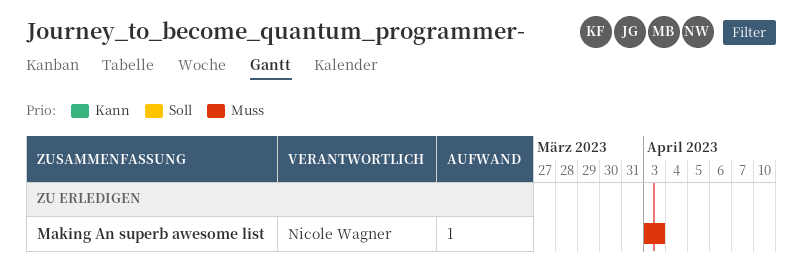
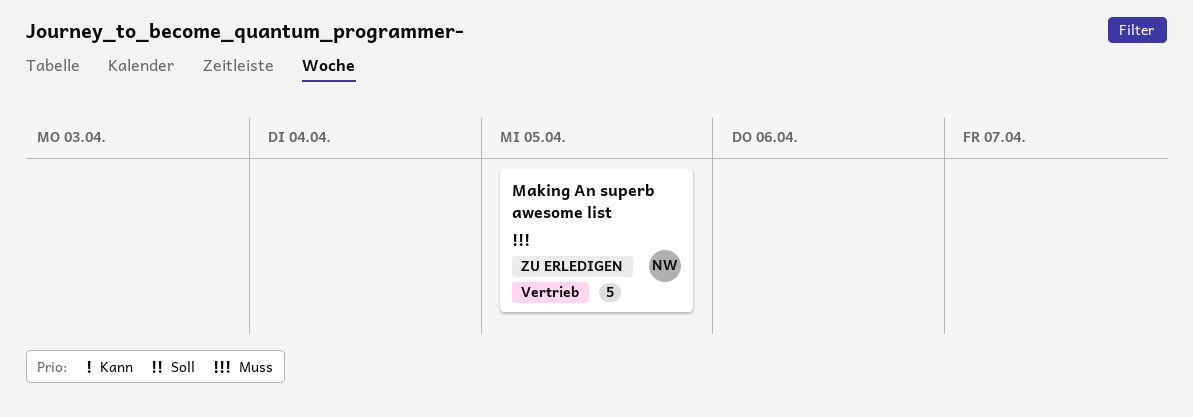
Making An superb awesome list, estimate: 1 -> 5
Making An superb awesome list, due: Apr 3 -> Apr 5

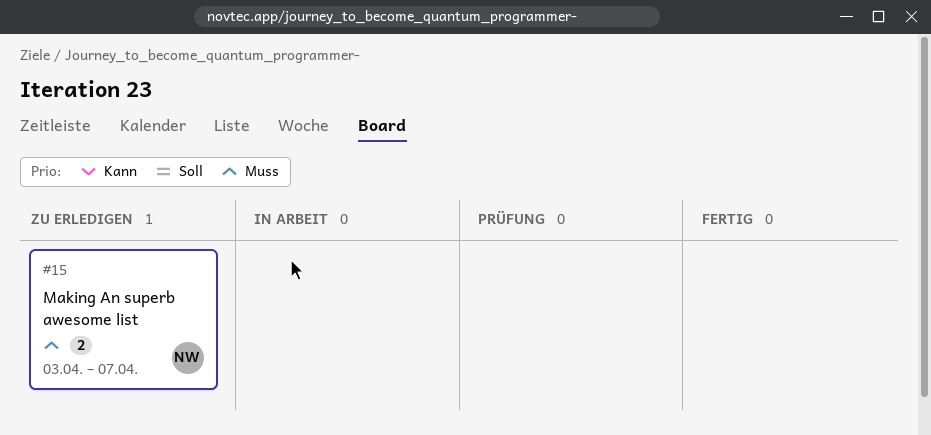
Making An superb awesome list, estimate: 5 -> 2
Making An superb awesome list, due: Apr 5 -> Apr 7

